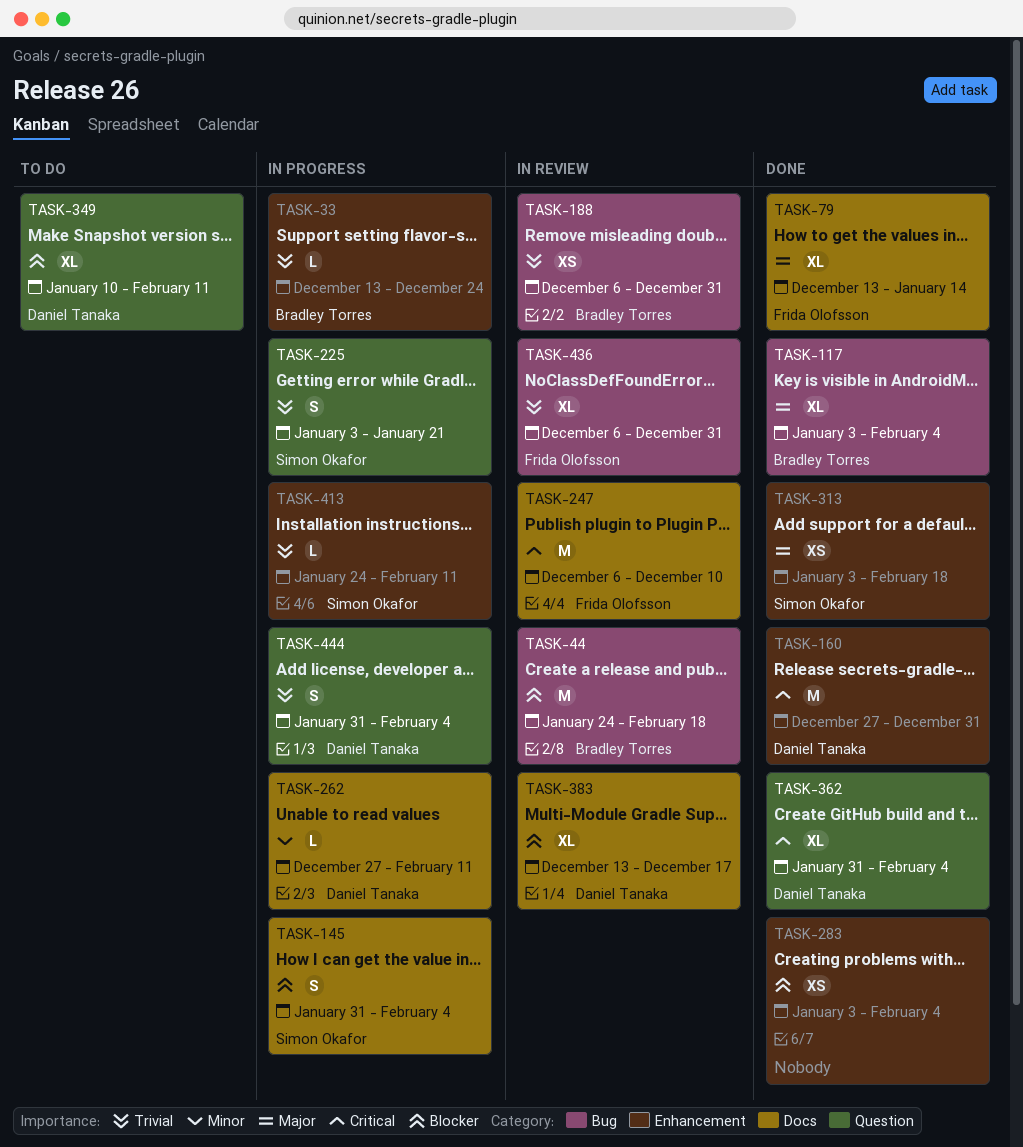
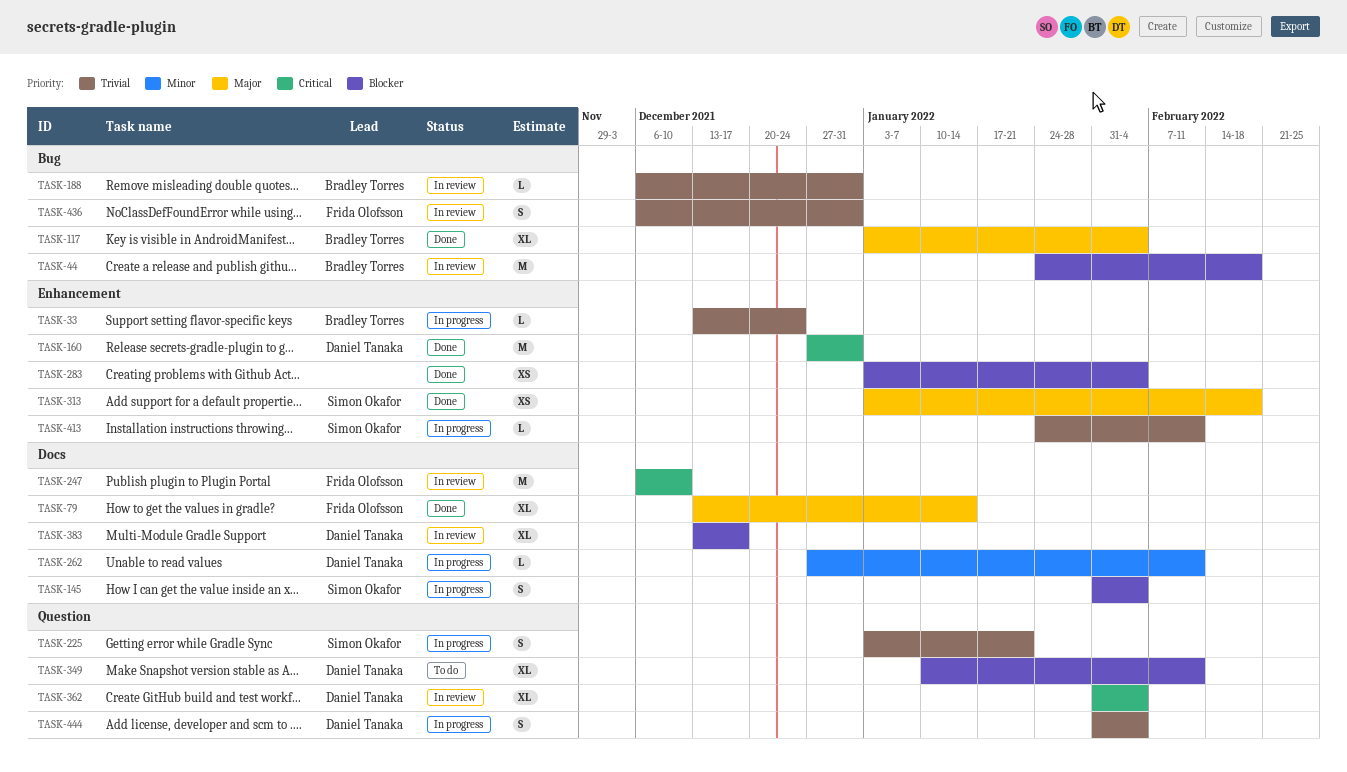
TASK-188, estimate: XS -> L
TASK-362, status: Done -> In review
TASK-436, estimate: XL -> S

